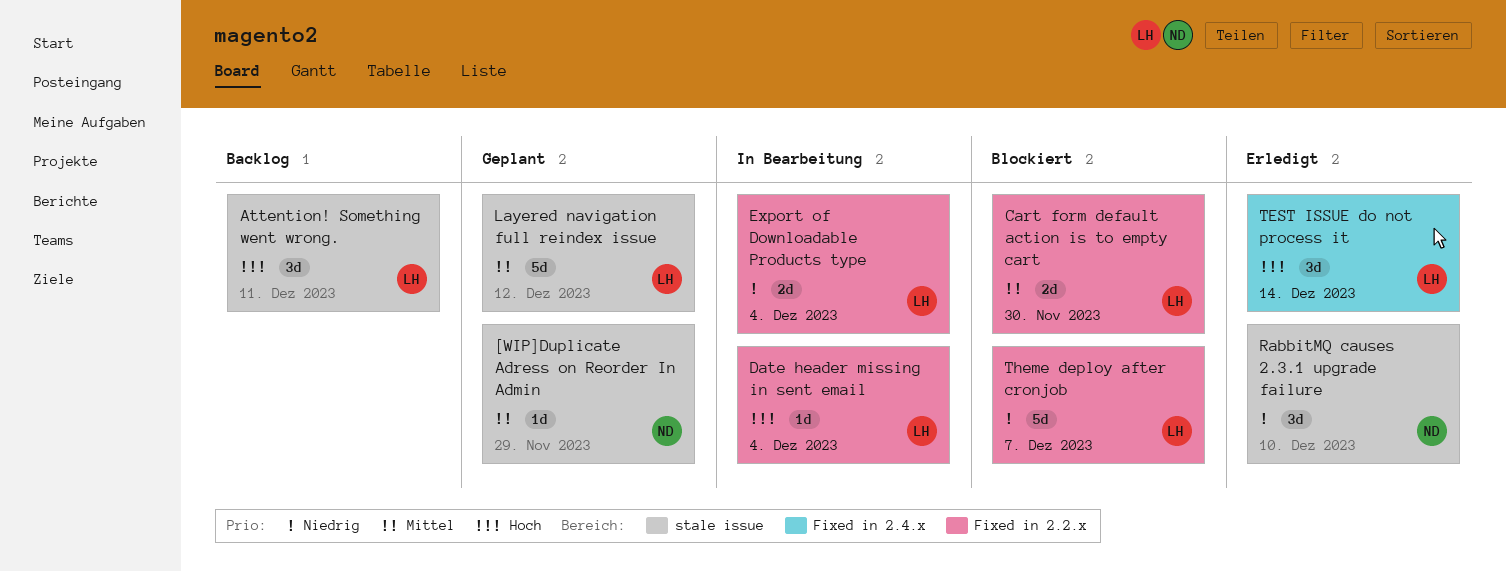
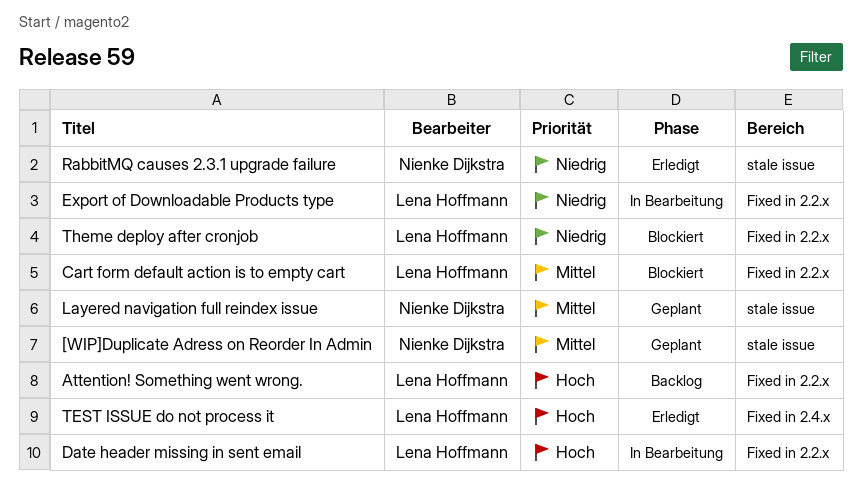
Attention! Something went wrong., label: stale issue -> Fixed in 2.2.x
Layered navigation full reindex issue, owner: Lena Hoffmann -> Nienke Dijkstra

